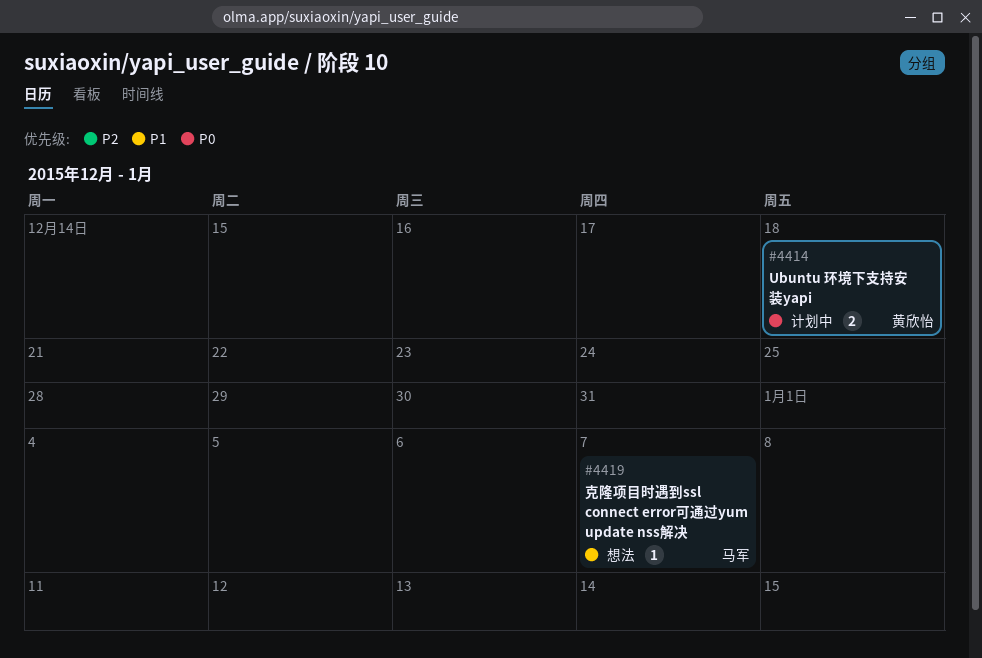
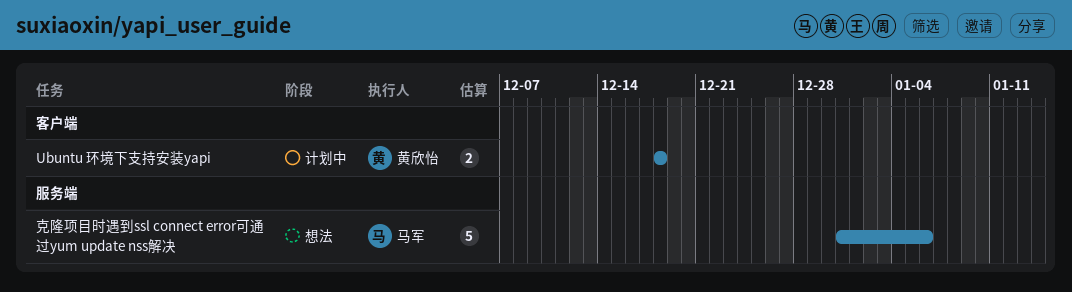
克隆项目时遇到ssl connect error可通过yum update nss解决, estimate: 1 -> 5
克隆项目时遇到ssl connect error可通过yum update nss解决, due: Jan 7 -> Jan 6

